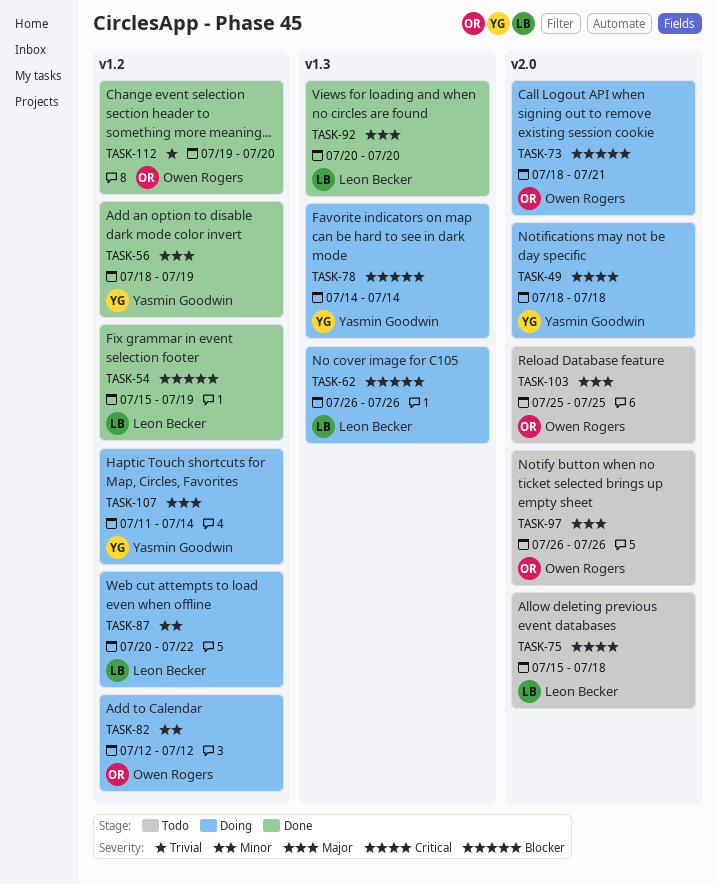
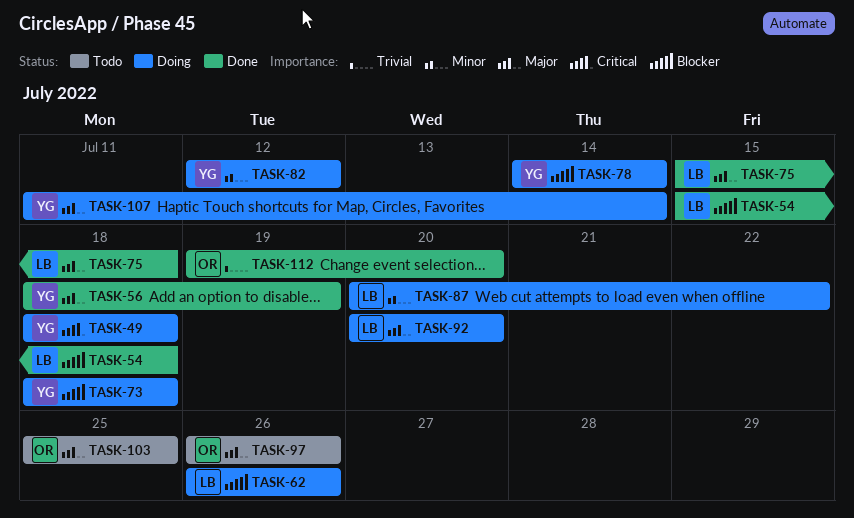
TASK-54, due: Jul 19 -> Jul 18
TASK-73, owner: Owen Rogers -> Yasmin Goodwin
TASK-73, due: Jul 21 -> Jul 18
TASK-75, status: Todo -> Done
TASK-75, priority: Critical -> Major
TASK-82, owner: Owen Rogers -> Yasmin Goodwin
TASK-92, status: Done -> Doing

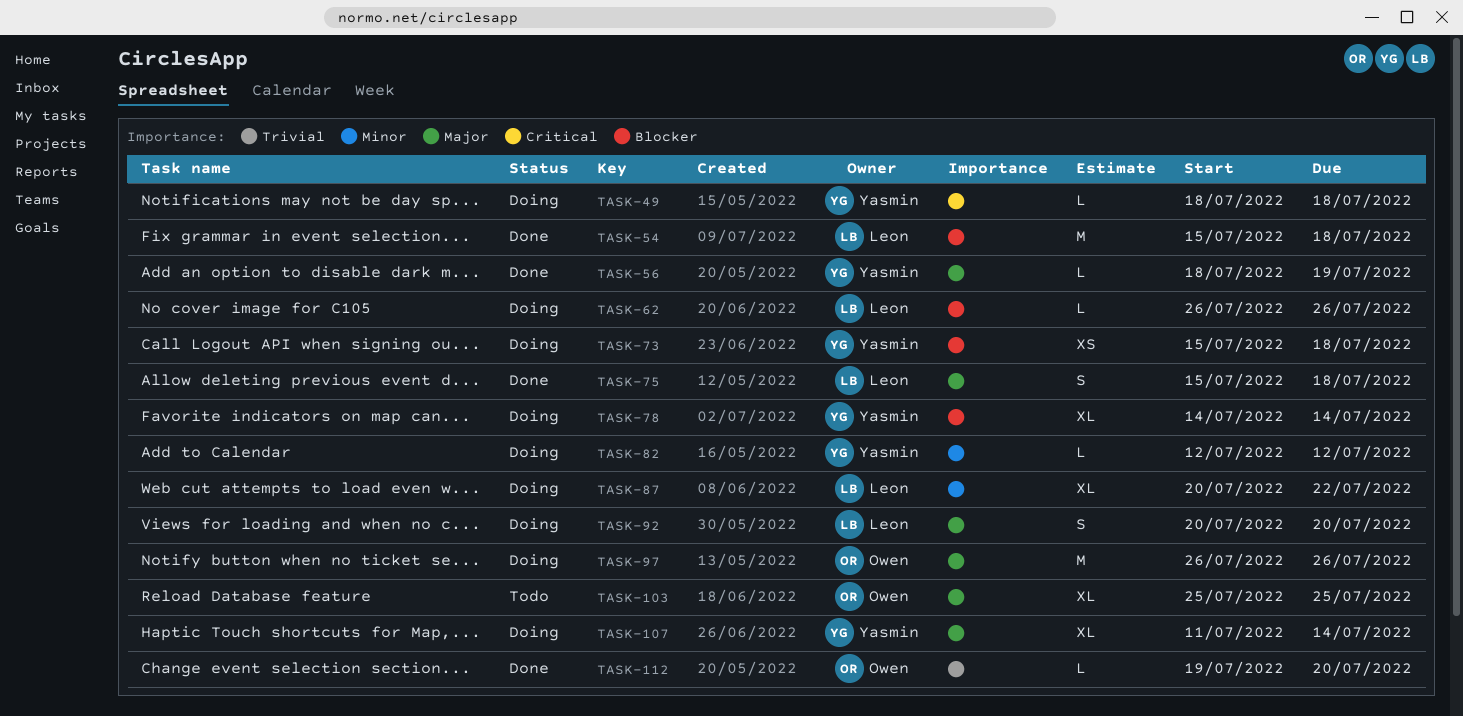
TASK-73, start: Jul 18 -> Jul 15
TASK-97, status: Todo -> Doing

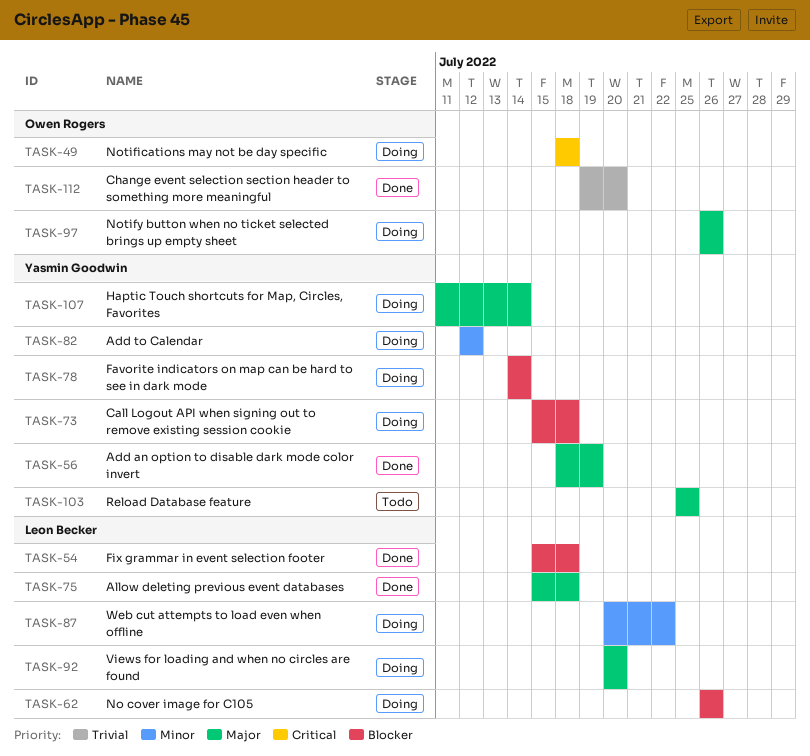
TASK-49, owner: Yasmin Goodwin -> Owen Rogers
TASK-103, owner: Owen Rogers -> Yasmin Goodwin

